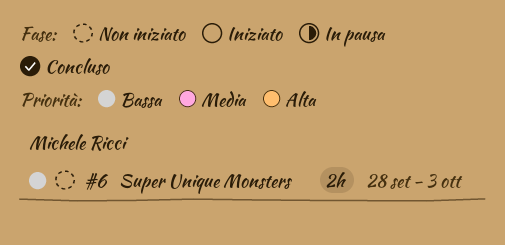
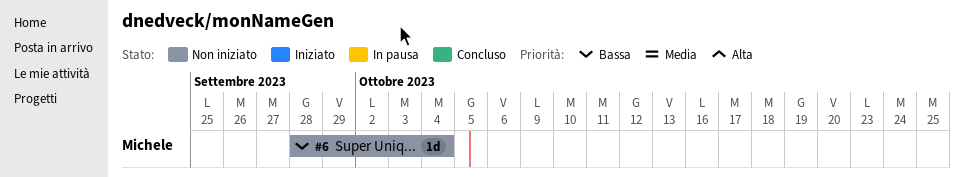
#6, estimate: 2h -> 1d
#6, due: Oct 3 -> Oct 4

